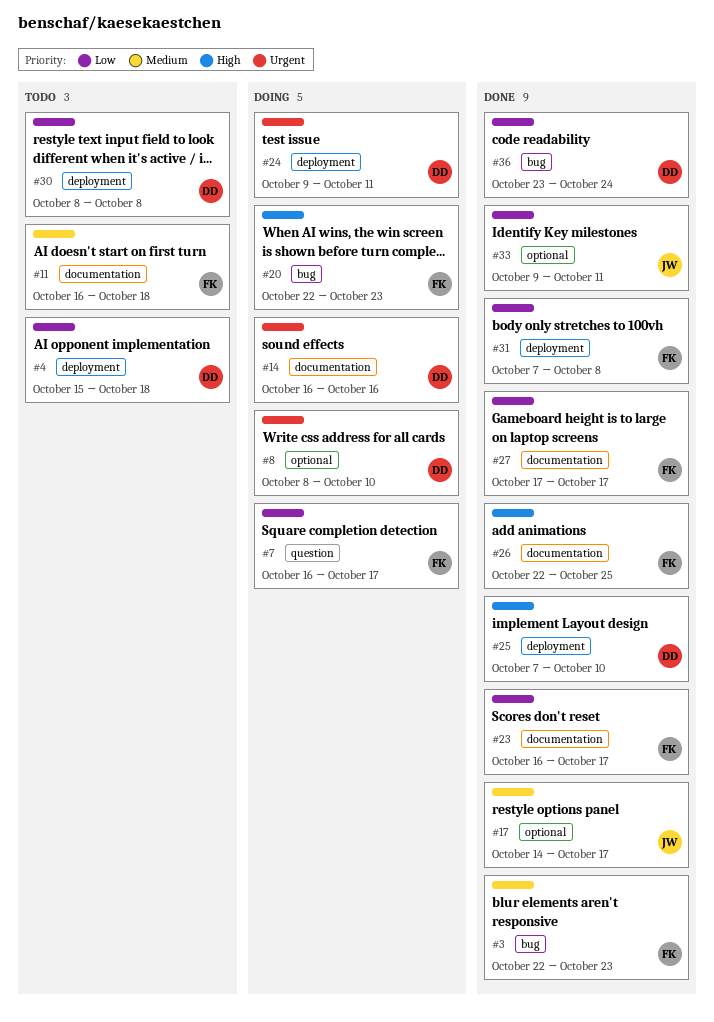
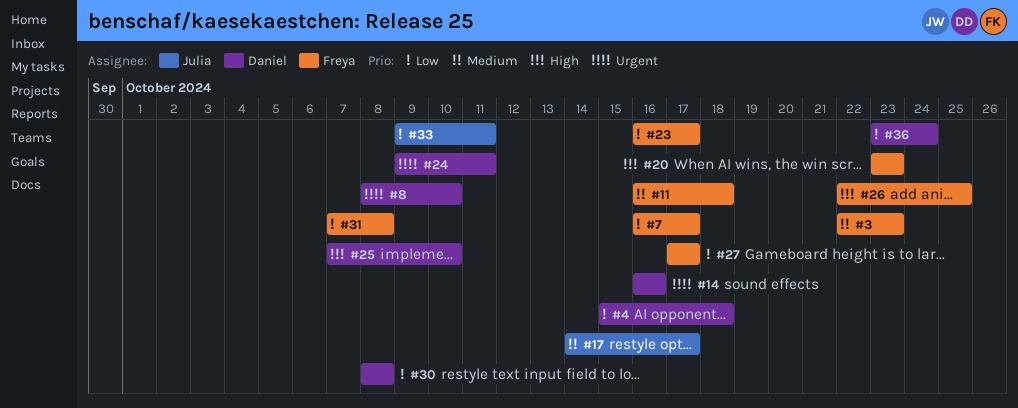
#20, start: Oct 22 -> Oct 23

